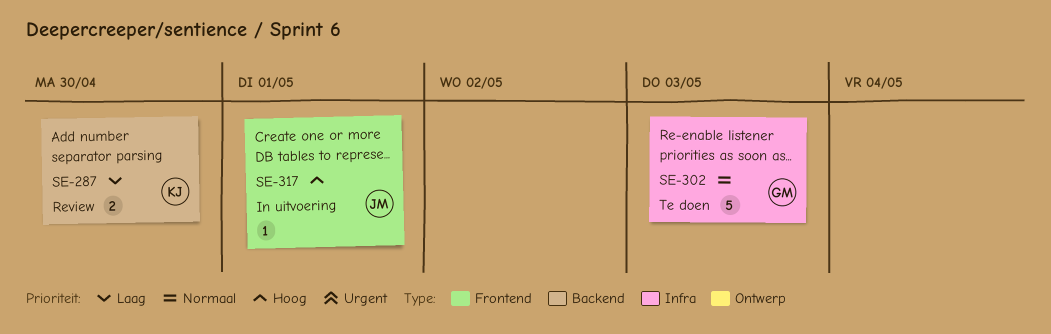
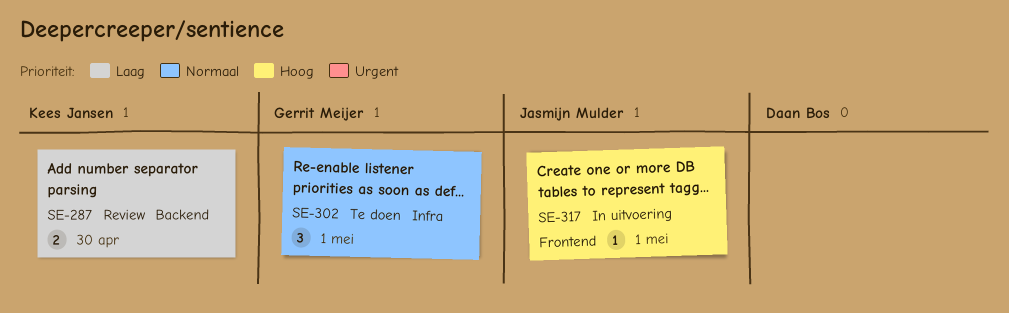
SE-302, estimate: 5 -> 3
SE-302, due: May 3 -> May 1

